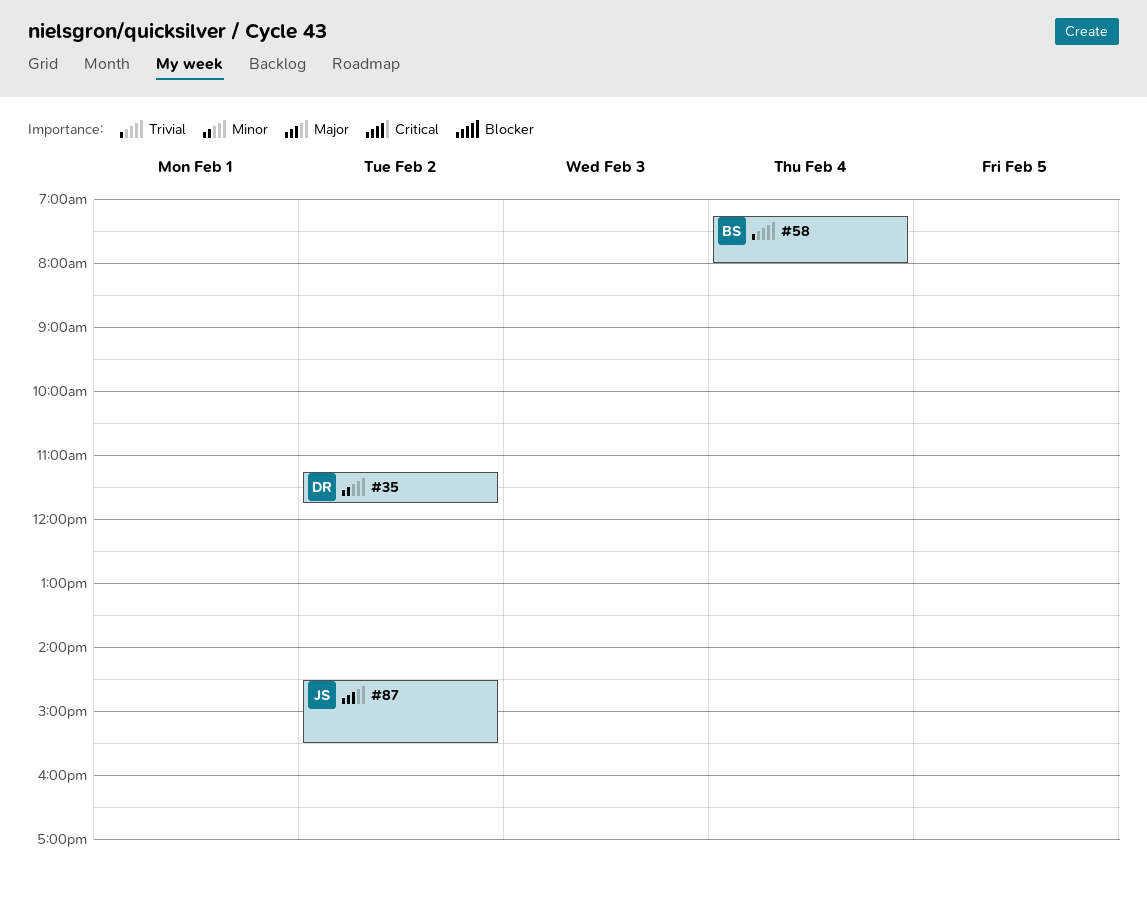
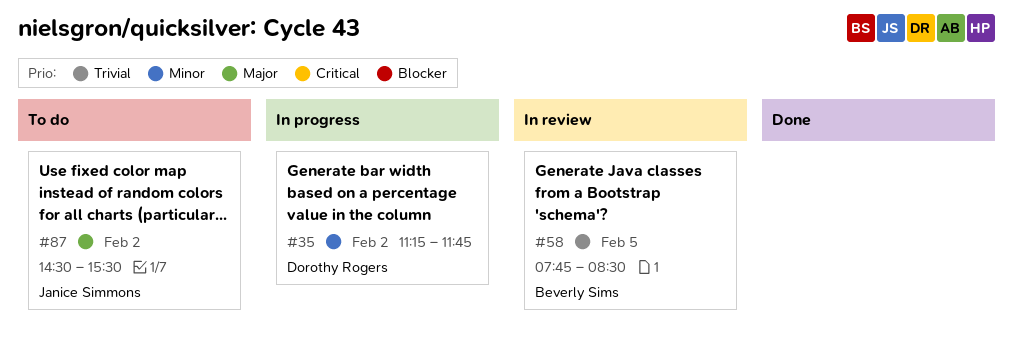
#58, day: Feb 4 -> Feb 5
#58, begins: 07:15 -> 07:45
#58, ends: 08:00 -> 08:30

